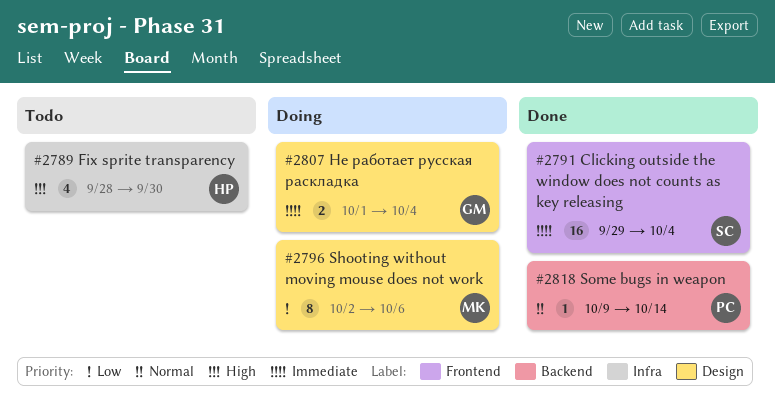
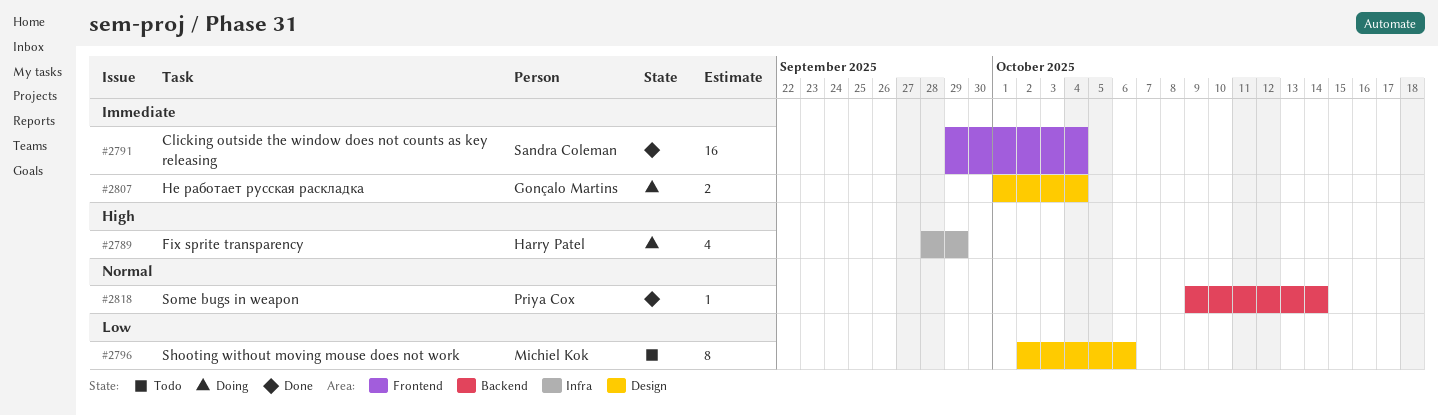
#2789, status: Todo -> Doing
#2789, due: Sep 30 -> Sep 29
#2796, status: Doing -> Todo

